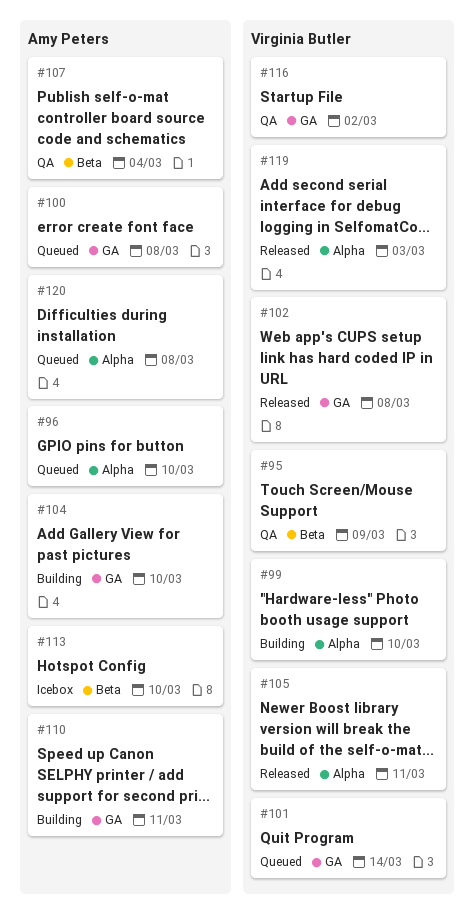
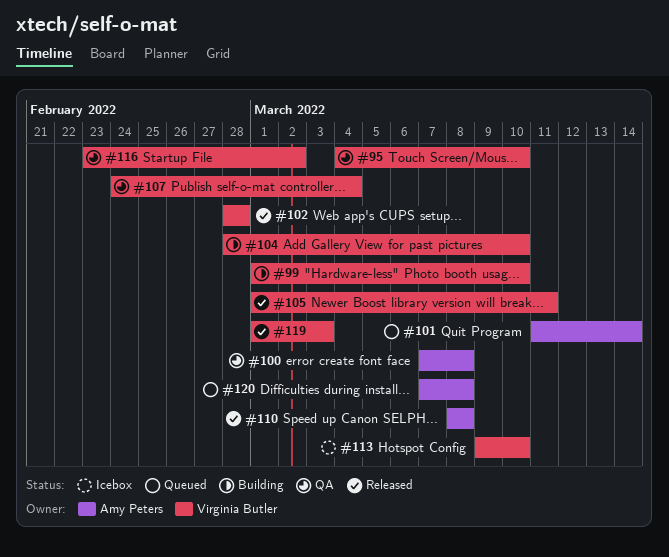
#95, due: Mar 9 -> Mar 10
#96: present -> none
#100, status: Queued -> QA
#101, owner: Virginia Butler -> Amy Peters
#102, due: Mar 8 -> Feb 28
#104, owner: Amy Peters -> Virginia Butler
#107, owner: Amy Peters -> Virginia Butler
#110, status: Building -> Released
#110, due: Mar 11 -> Mar 8
#113, owner: Amy Peters -> Virginia Butler

